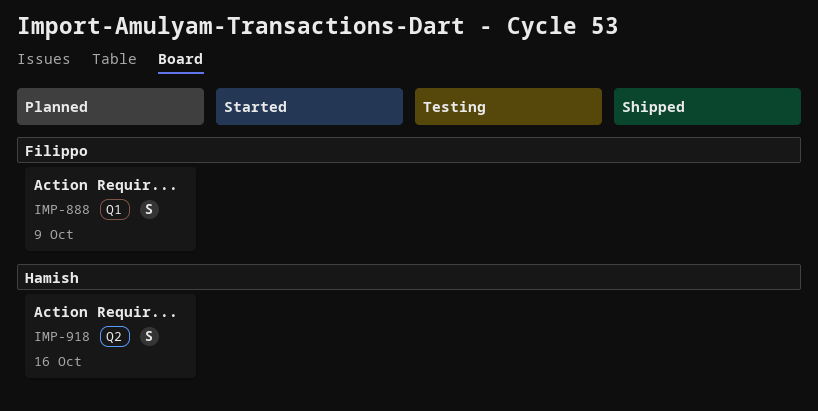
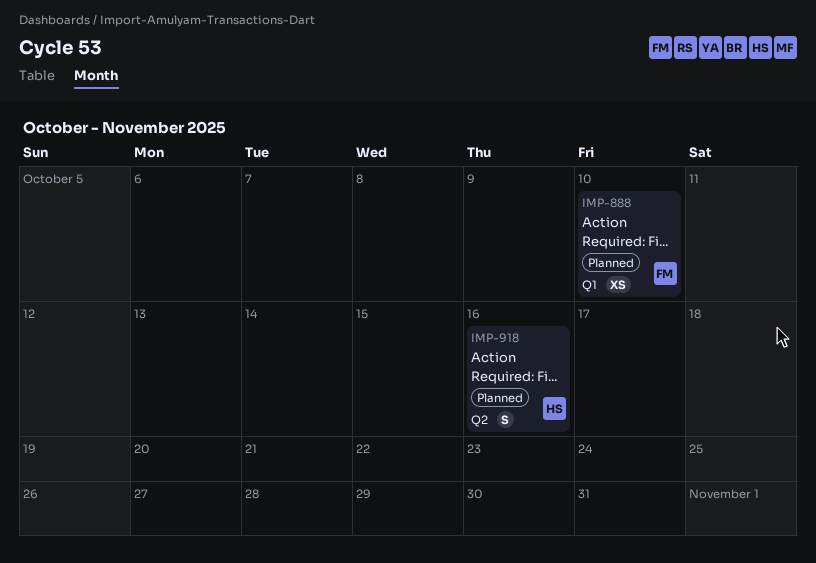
IMP-888, estimate: S -> XS
IMP-888, due: Oct 9 -> Oct 10

